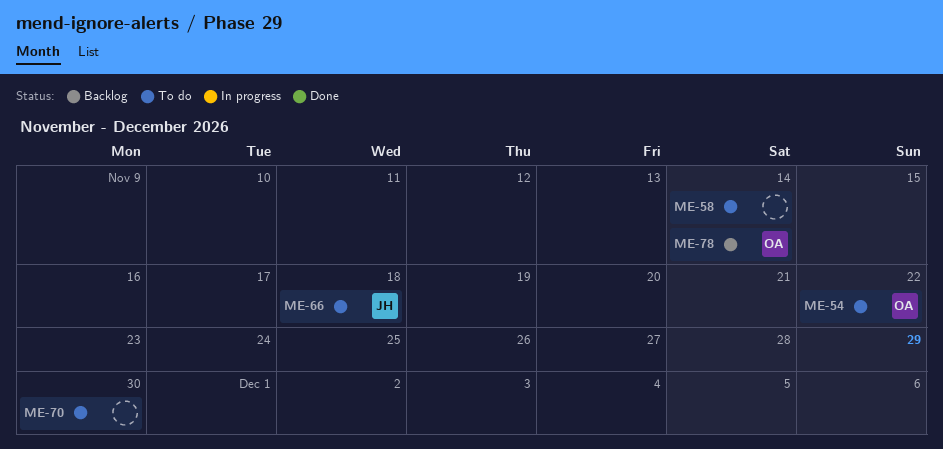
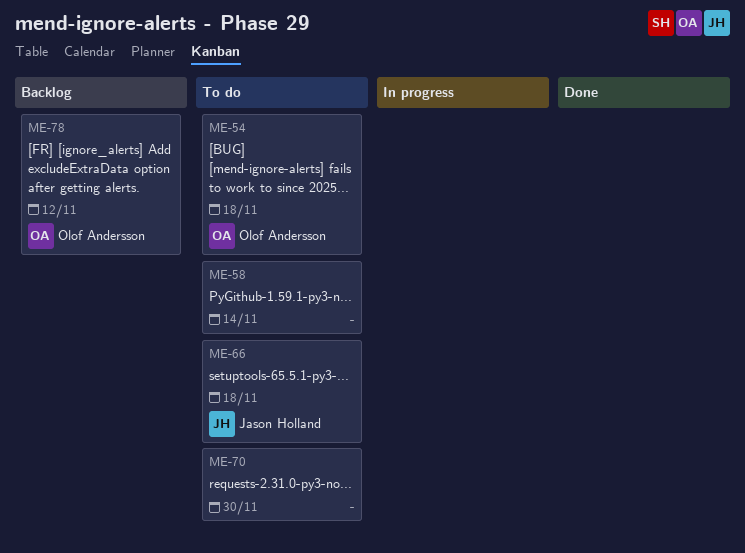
ME-54, due: Nov 22 -> Nov 18
ME-78, due: Nov 14 -> Nov 12

